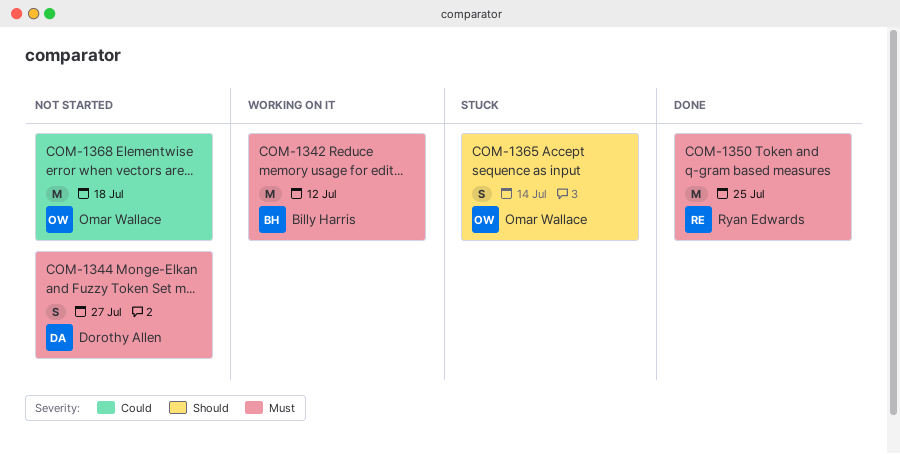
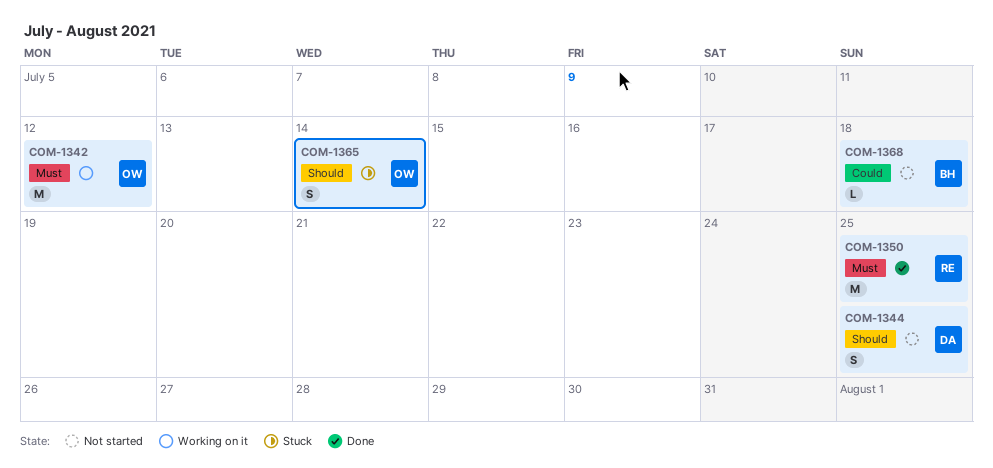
COM-1342, owner: Billy Harris -> Omar Wallace
COM-1344, priority: Must -> Should
COM-1344, due: Jul 27 -> Jul 25
COM-1368, owner: Omar Wallace -> Billy Harris
COM-1368, estimate: M -> L

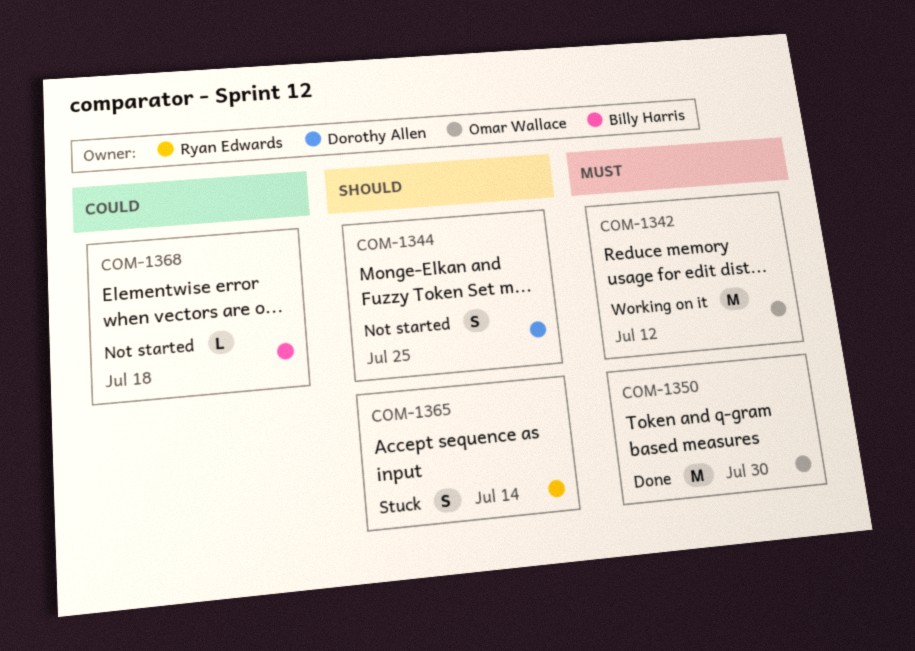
COM-1350, owner: Ryan Edwards -> Omar Wallace
COM-1350, due: Jul 25 -> Jul 30
COM-1365, owner: Omar Wallace -> Ryan Edwards

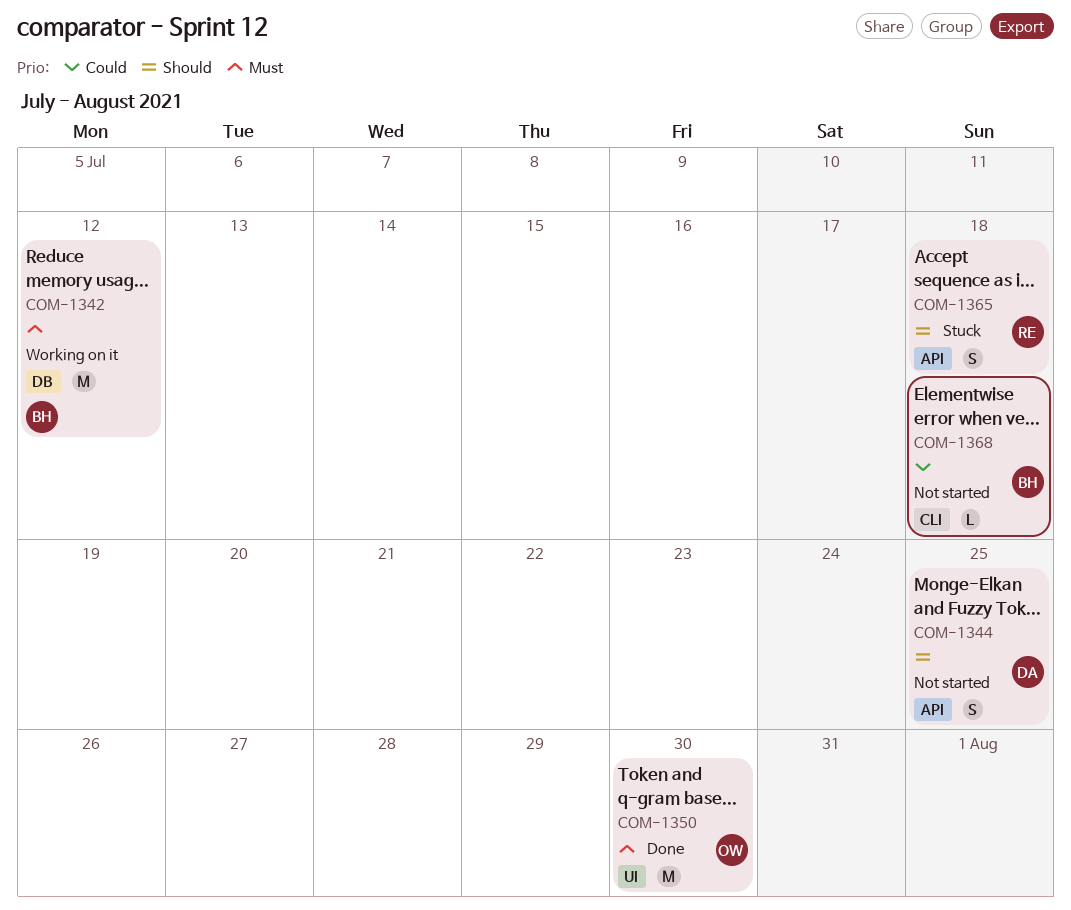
COM-1342, owner: Omar Wallace -> Billy Harris
COM-1365, due: Jul 14 -> Jul 18

